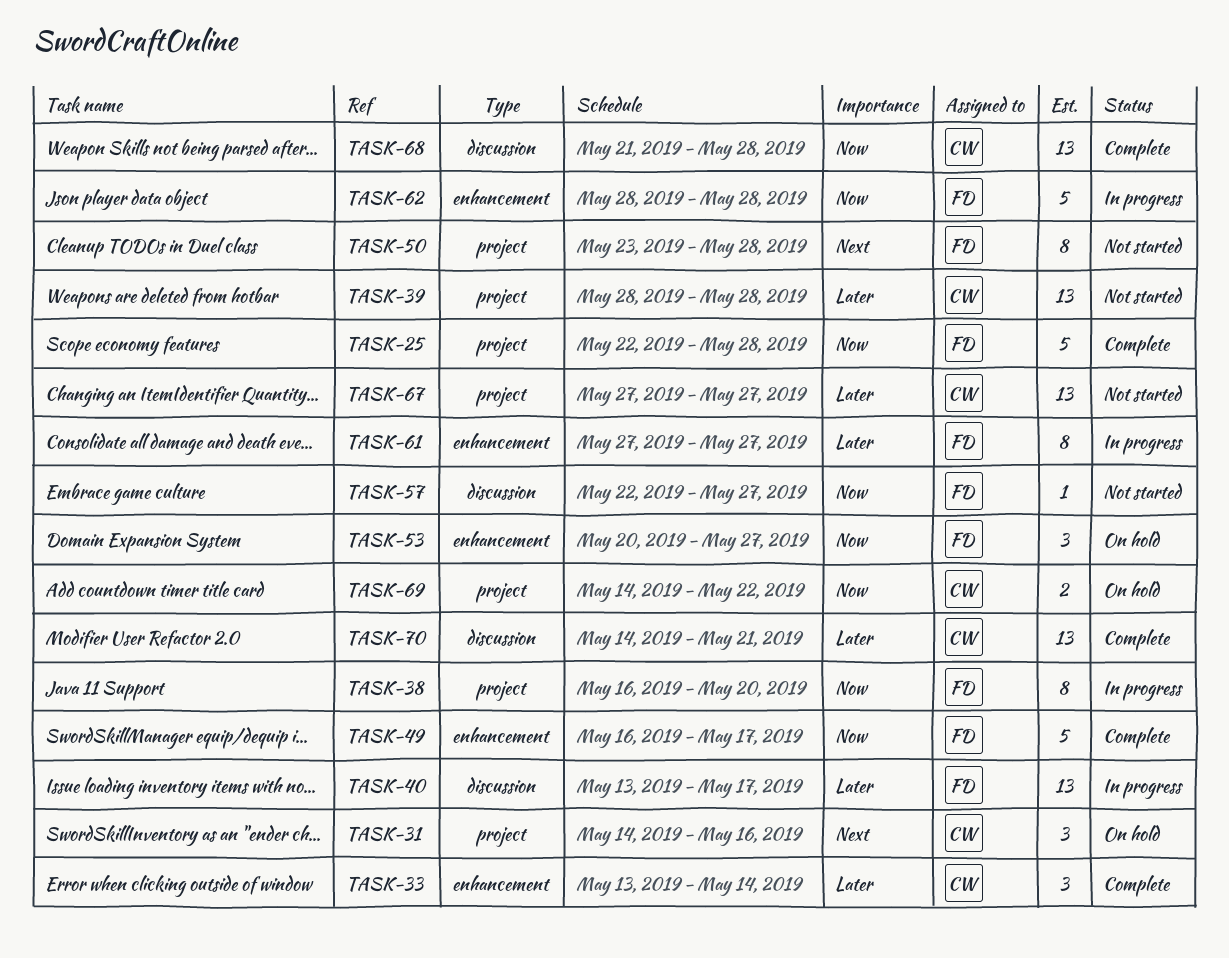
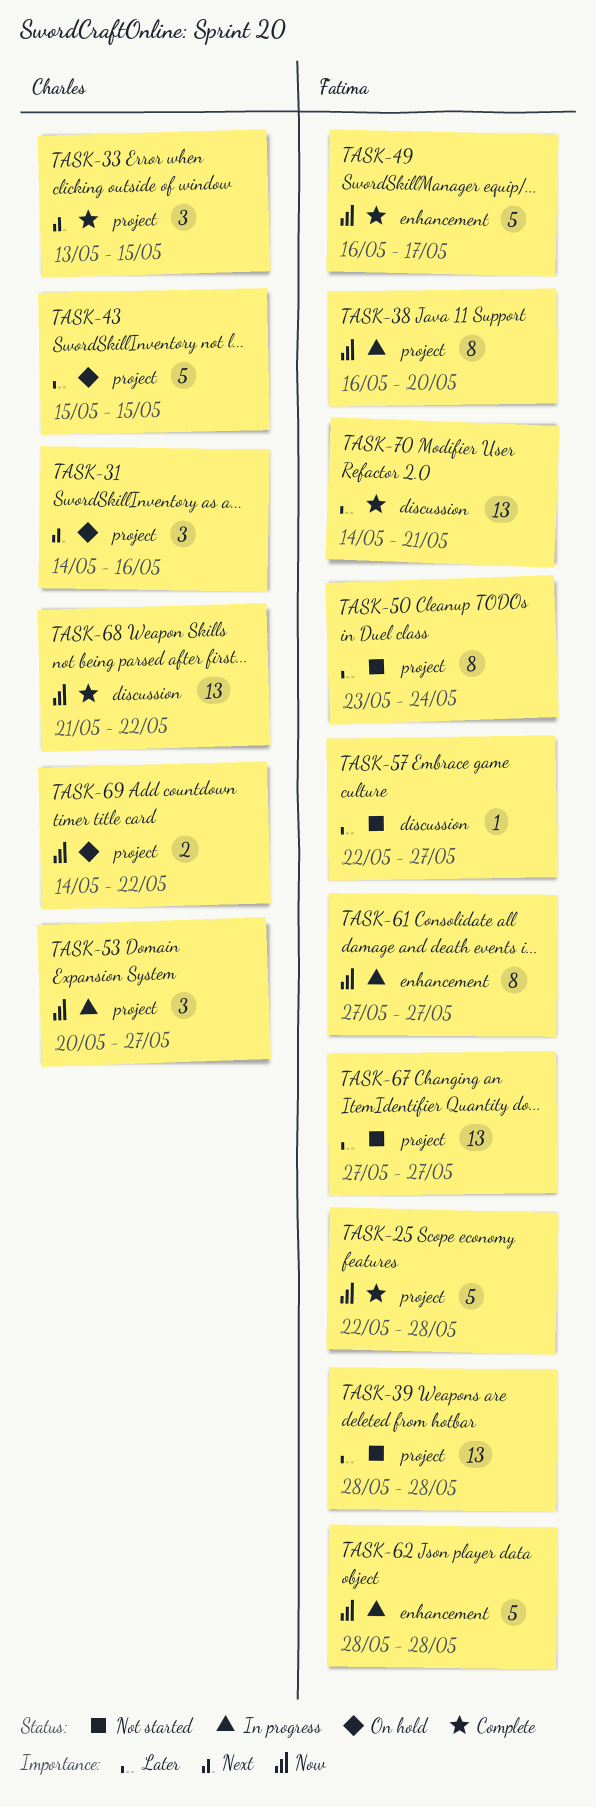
TASK-33, priority: Later -> Next
TASK-33, label: enhancement -> project
TASK-33, due: May 14 -> May 15
TASK-39, owner: Charles -> Fatima
TASK-40: present -> none
TASK-43: none -> present
TASK-50, priority: Next -> Later
TASK-50, due: May 28 -> May 24
TASK-53, status: On hold -> In progress
TASK-53, owner: Fatima -> Charles
TASK-53, label: enhancement -> project
TASK-57, priority: Now -> Later
TASK-61, priority: Later -> Now
TASK-67, owner: Charles -> Fatima
TASK-68, due: May 28 -> May 22
TASK-70, owner: Charles -> Fatima

